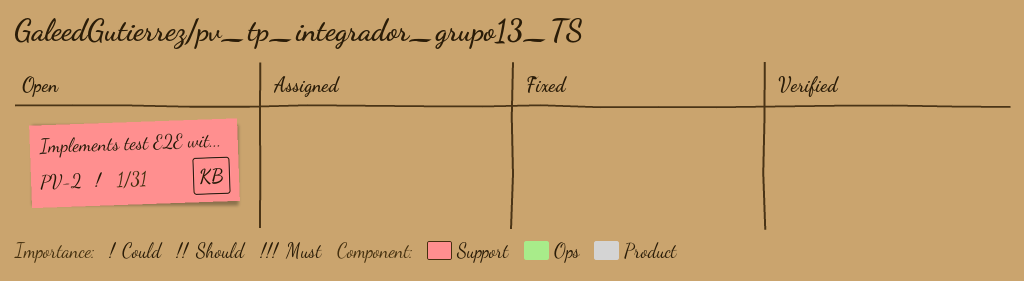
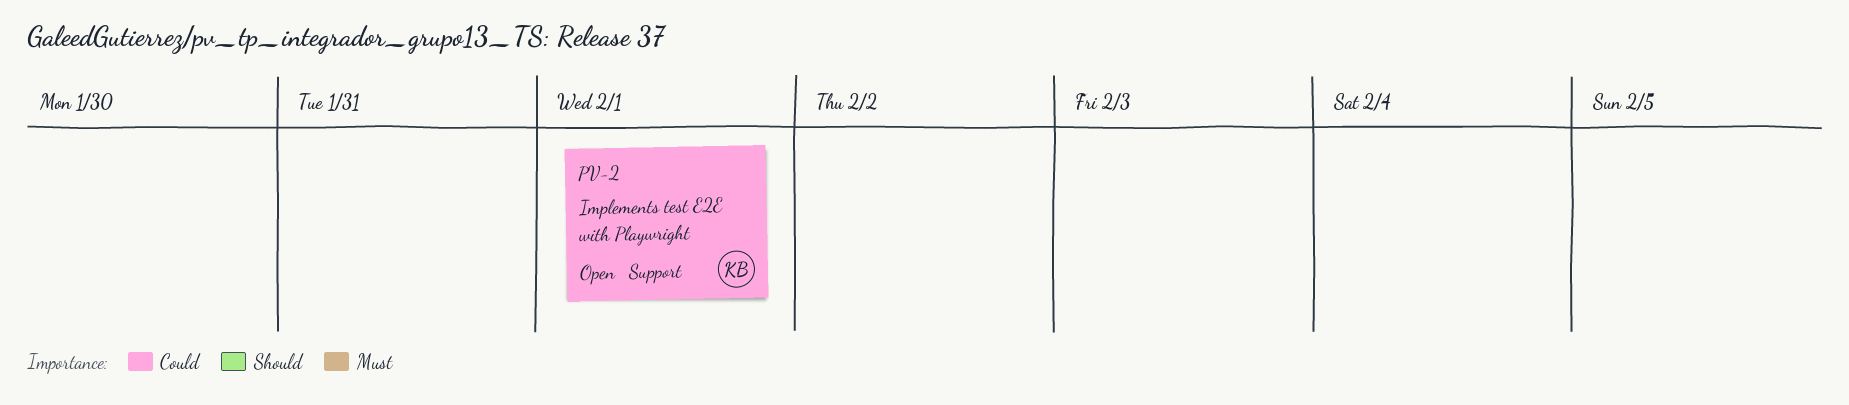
PV-2, due: Jan 31 -> Feb 1

